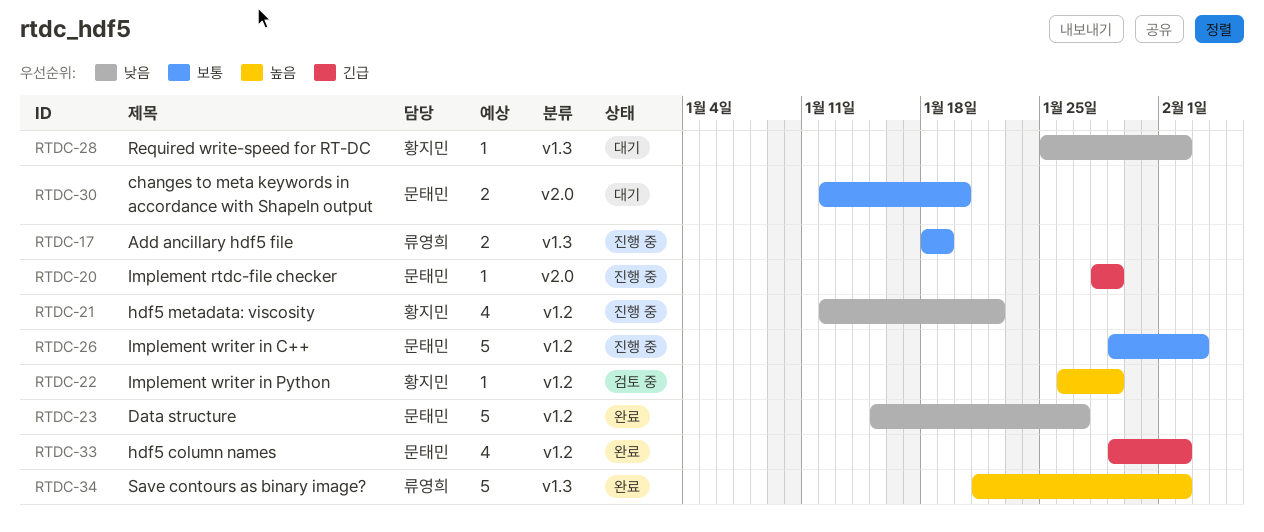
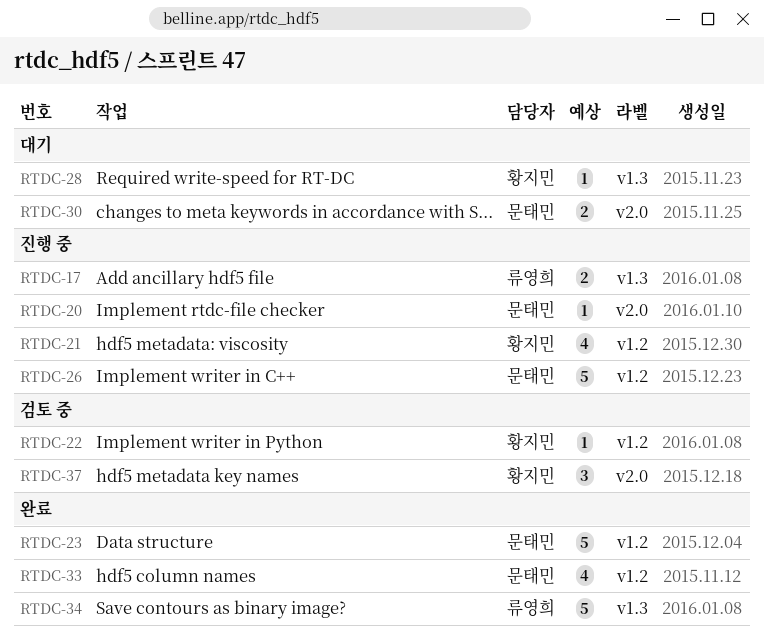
RTDC-37: none -> present

